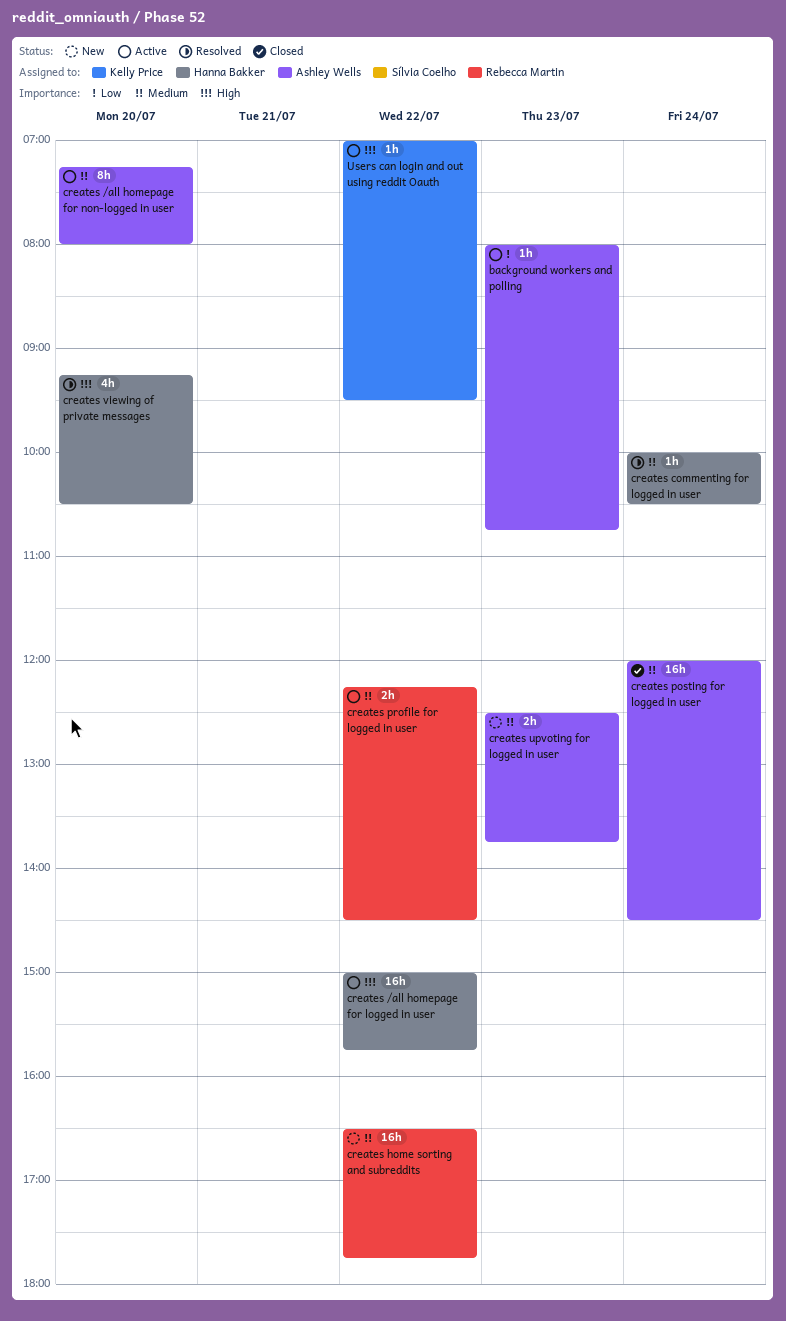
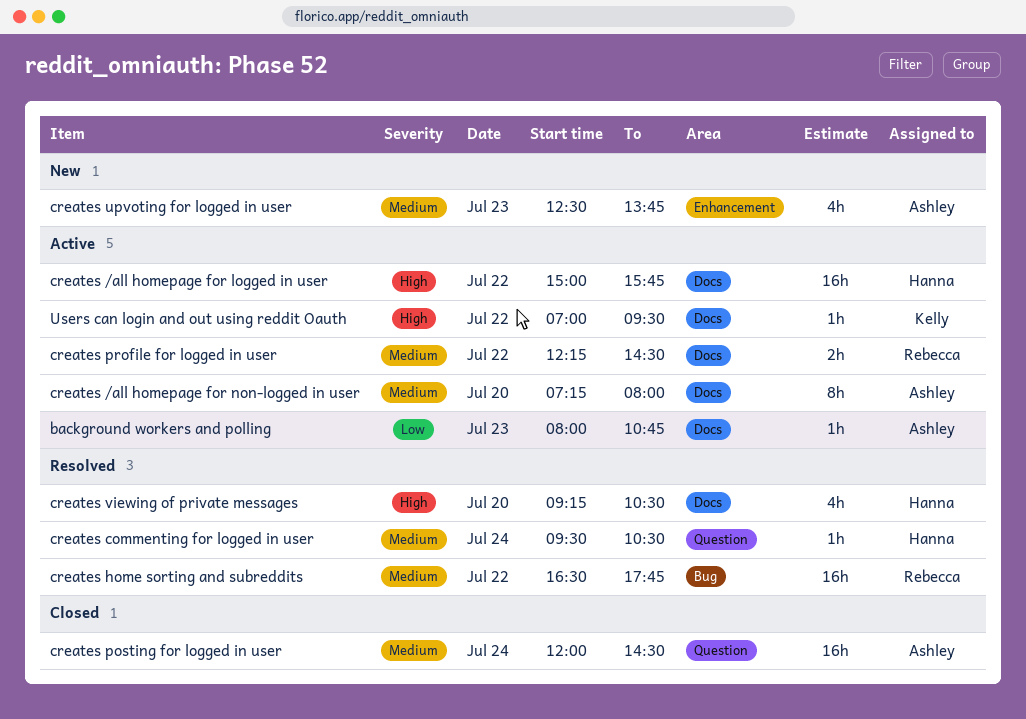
creates commenting for logged in user, begins: 10:00 -> 09:30
creates home sorting and subreddits, status: New -> Resolved
creates upvoting for logged in user, estimate: 2h -> 4h

